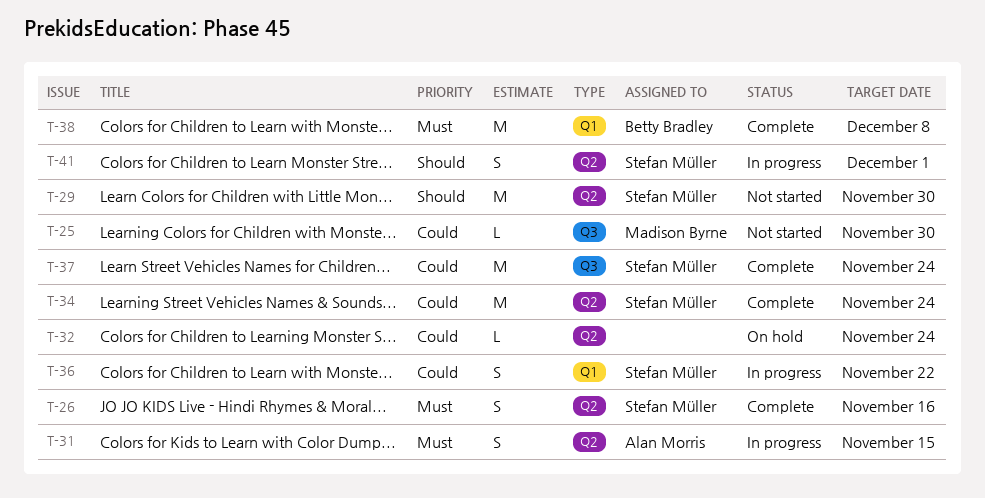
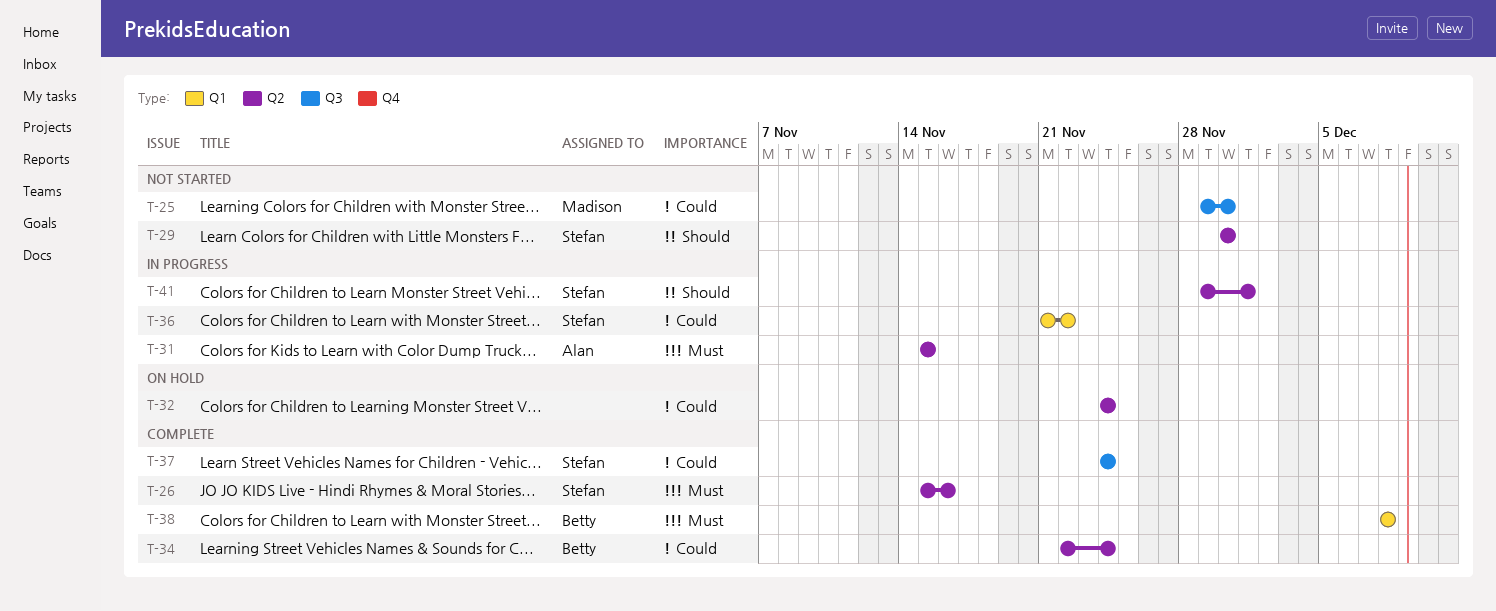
T-34, owner: Stefan Müller -> Betty Bradley

